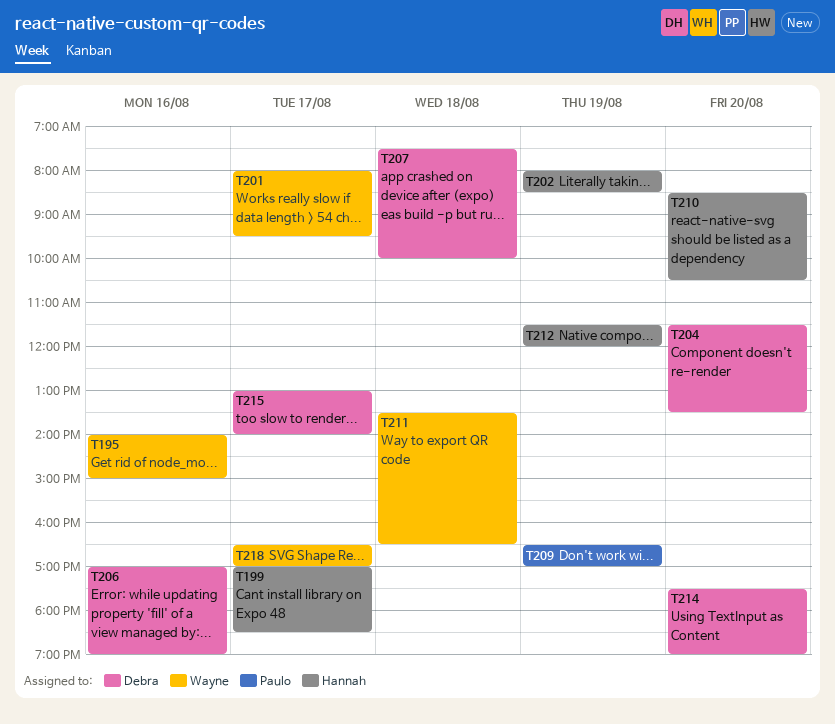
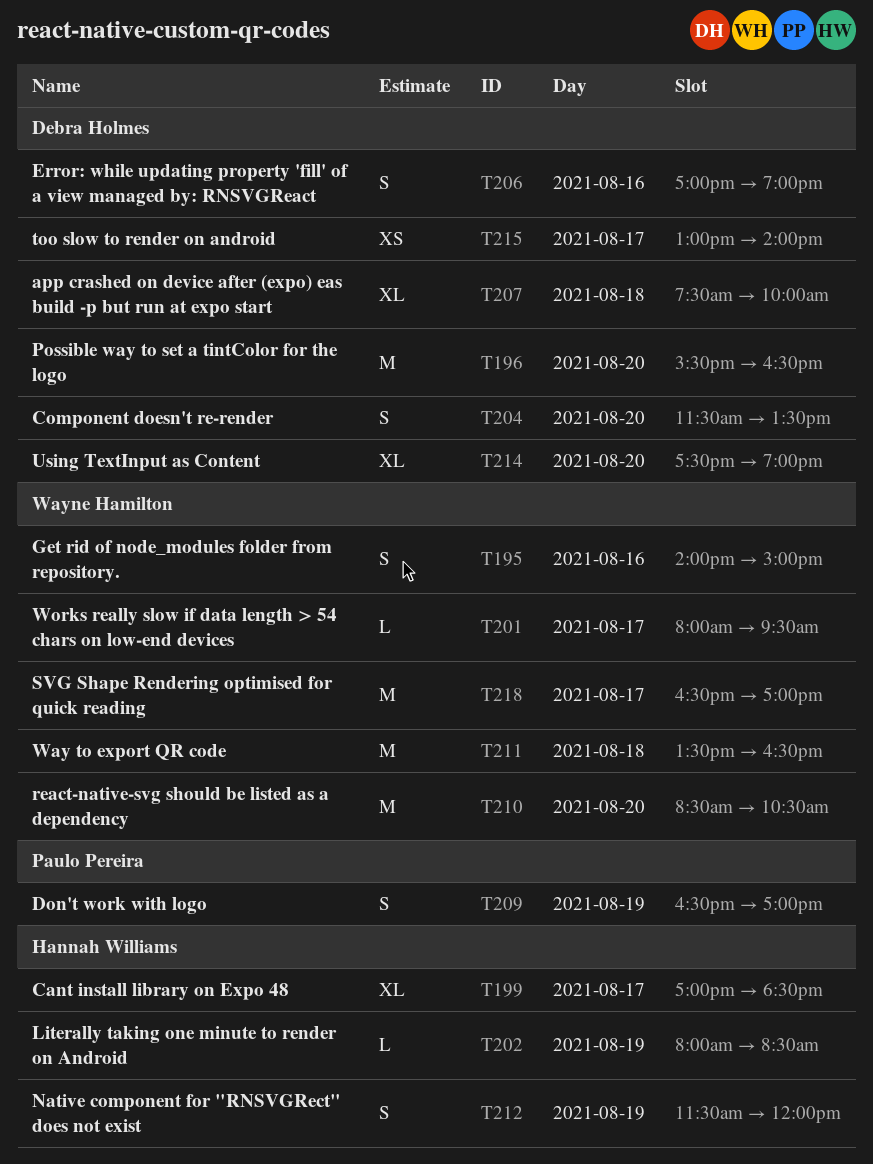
T196: none -> present
T210, owner: Hannah Williams -> Wayne Hamilton

